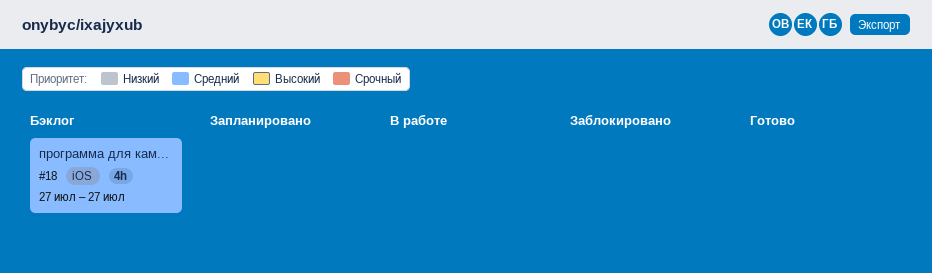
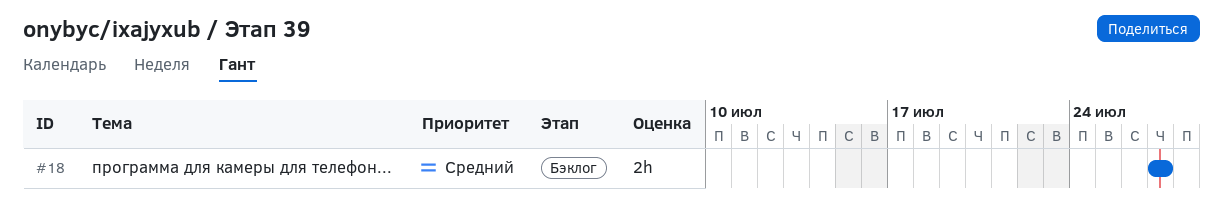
#18, estimate: 4h -> 2h

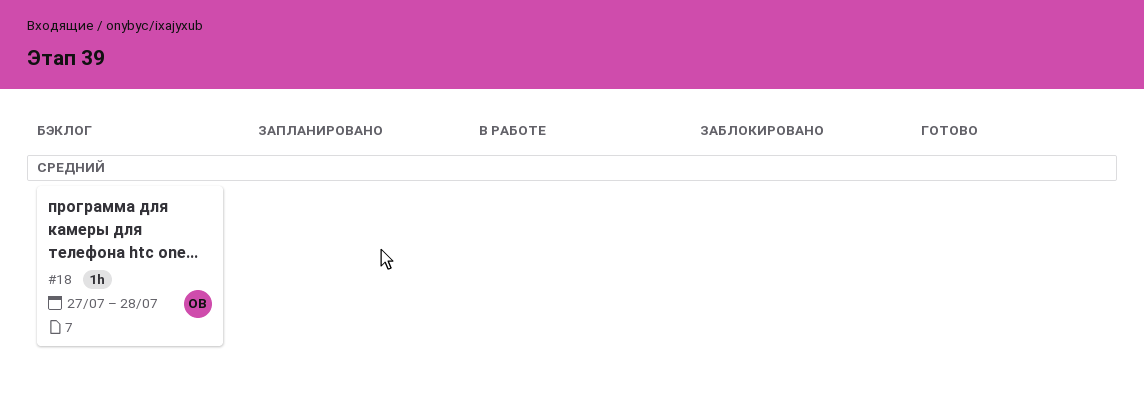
#18, estimate: 2h -> 1h
#18, due: Jul 27 -> Jul 28

